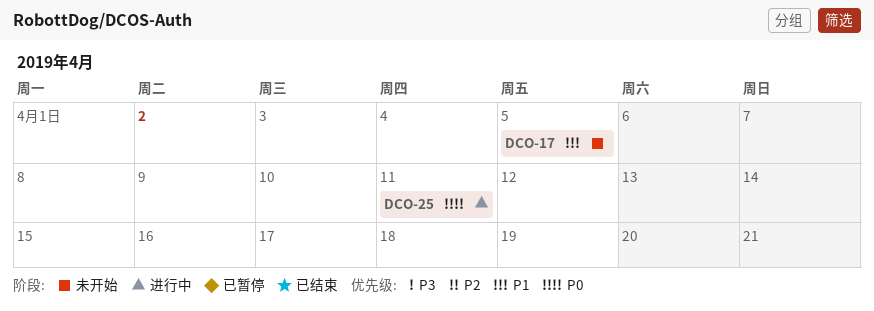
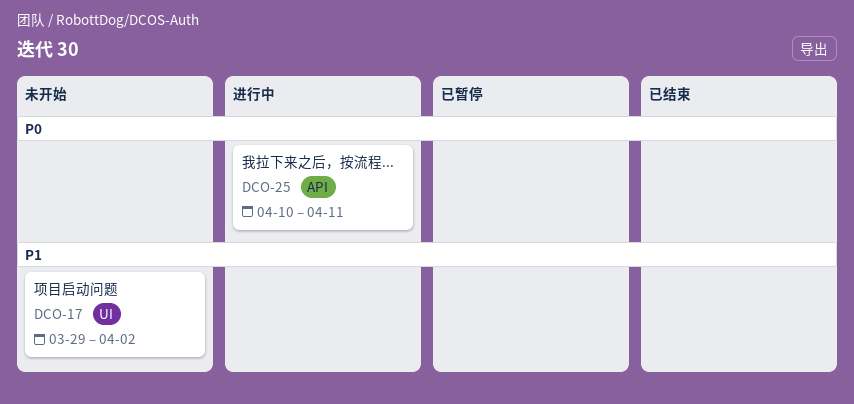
DCO-17, due: Apr 5 -> Apr 2

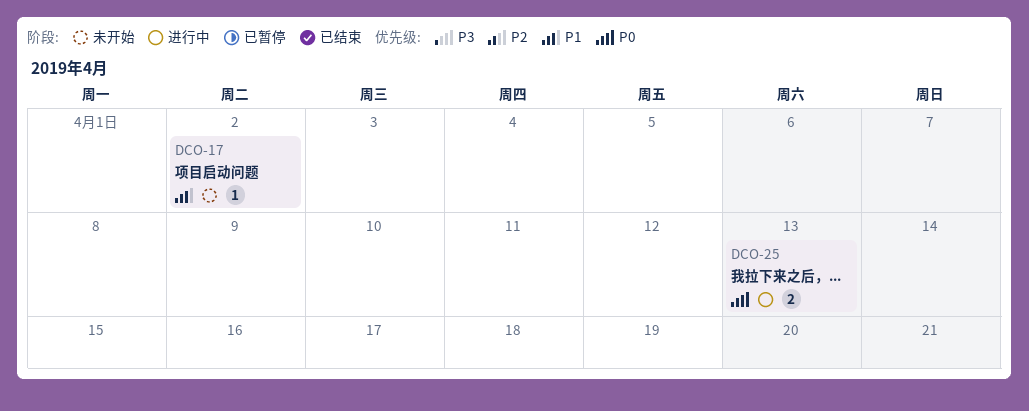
DCO-25, due: Apr 11 -> Apr 13

